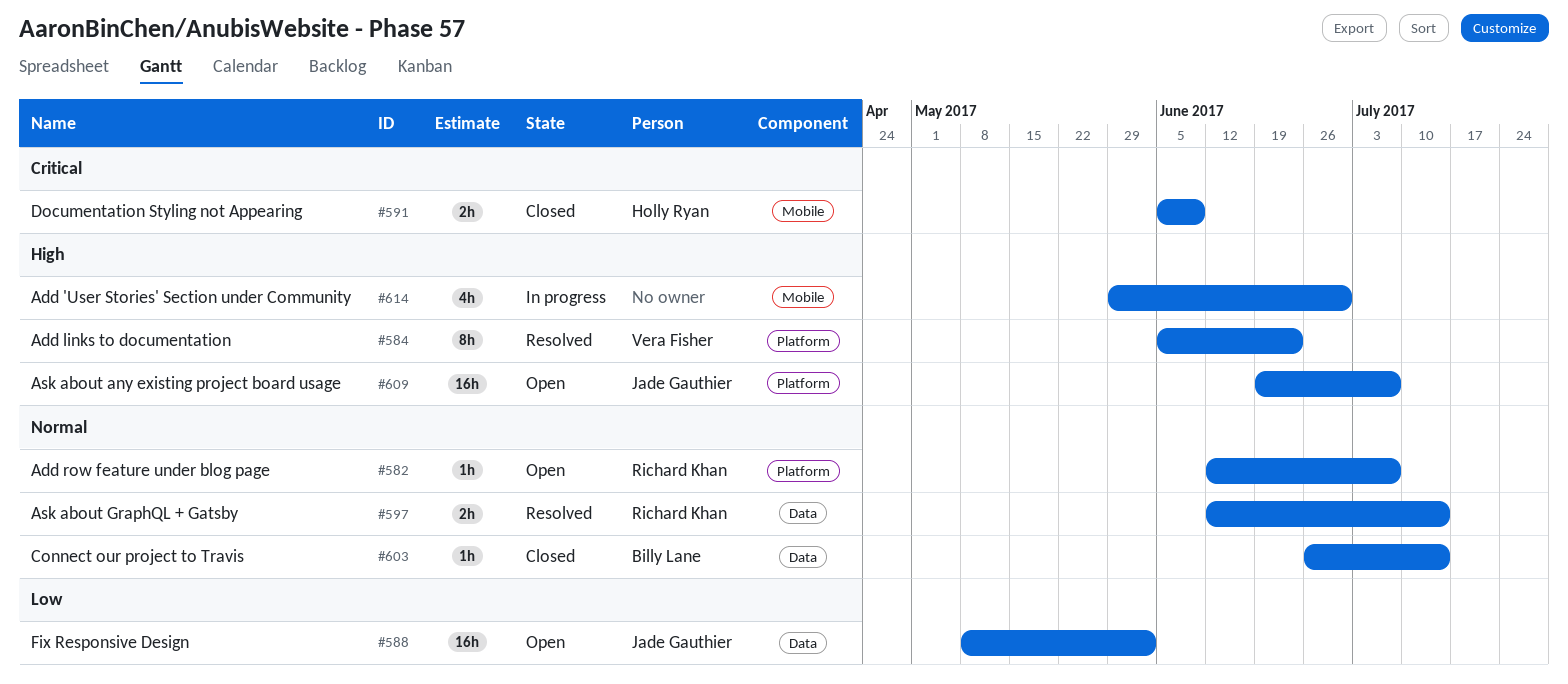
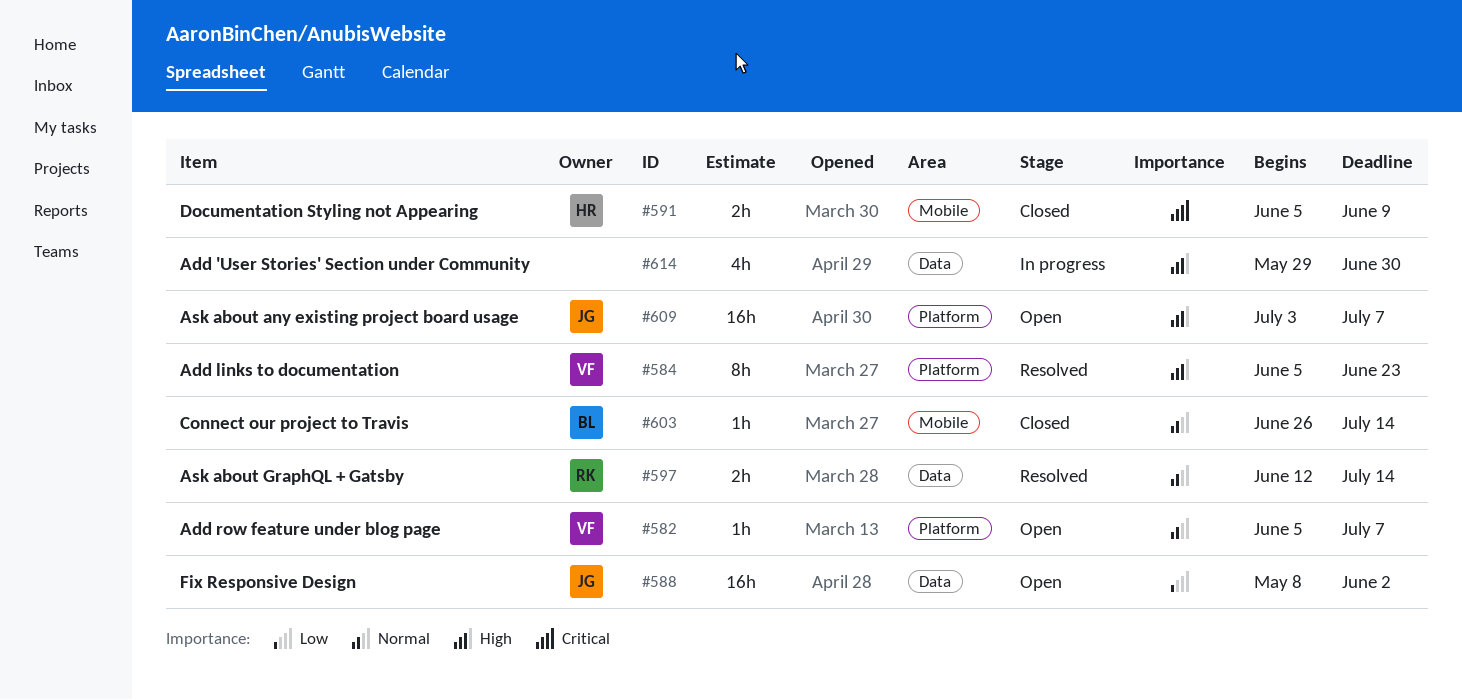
#582, owner: Richard Khan -> Vera Fisher
#582, start: Jun 12 -> Jun 5
#603, label: Data -> Mobile
#609, start: Jun 19 -> Jul 3
#614, label: Mobile -> Data

